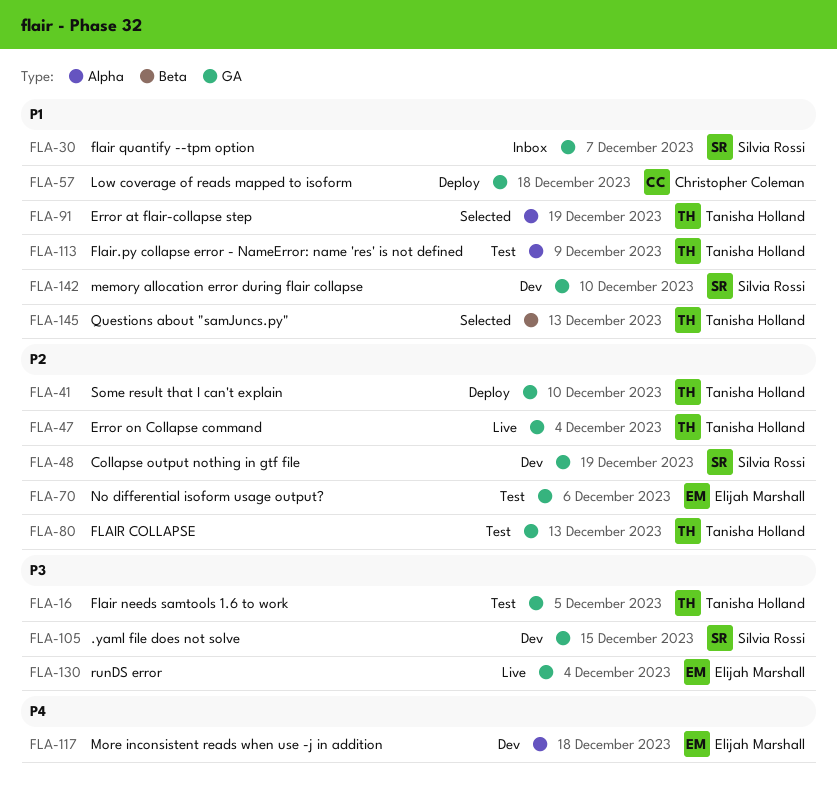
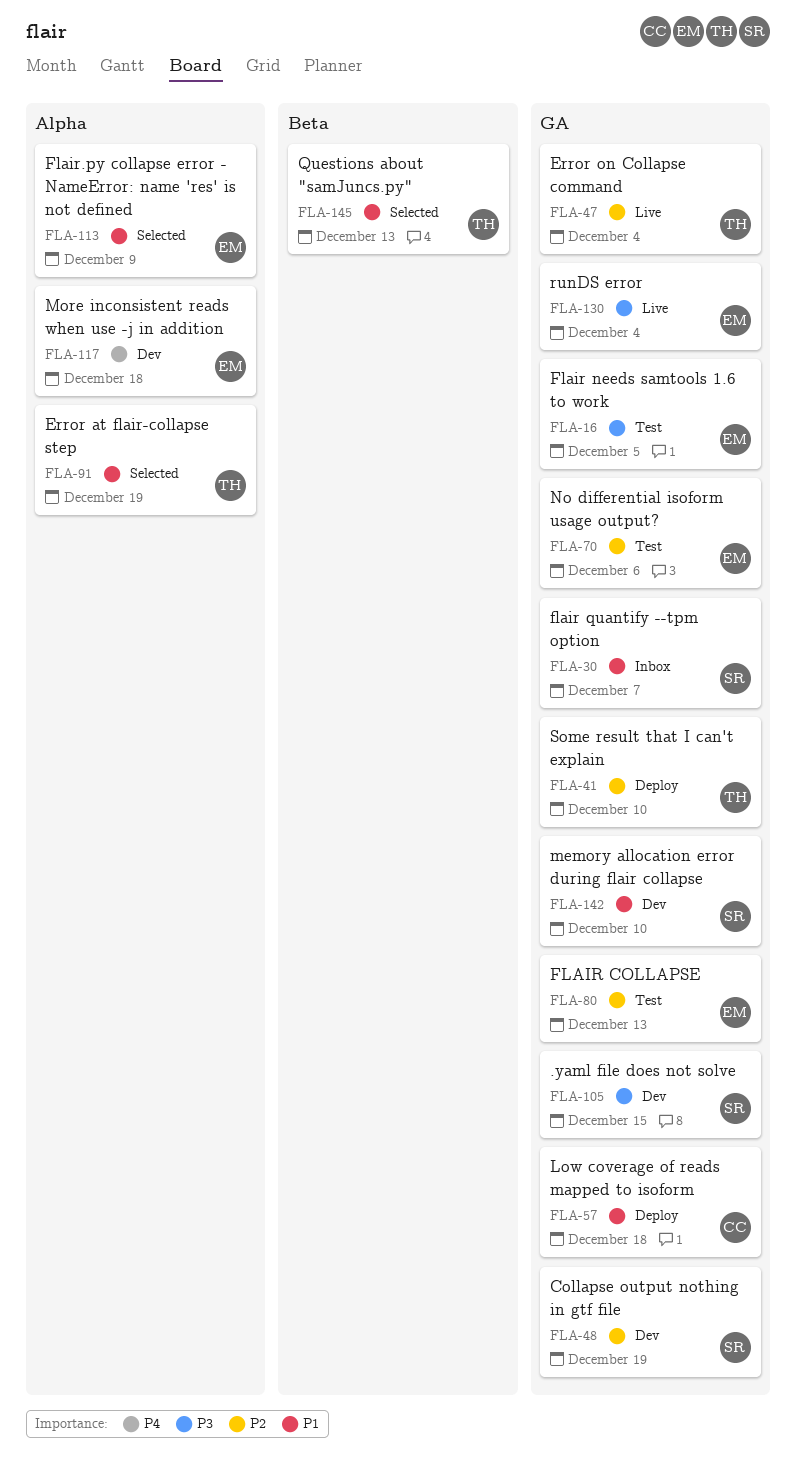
FLA-16, owner: Tanisha Holland -> Elijah Marshall
FLA-80, owner: Tanisha Holland -> Elijah Marshall
FLA-113, status: Test -> Selected
FLA-113, owner: Tanisha Holland -> Elijah Marshall

